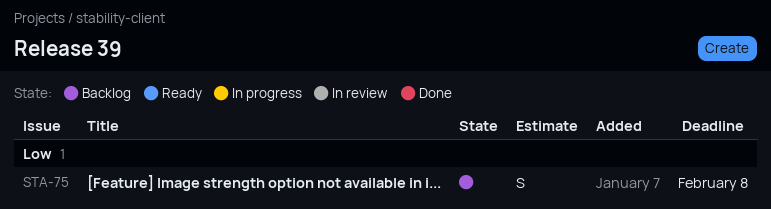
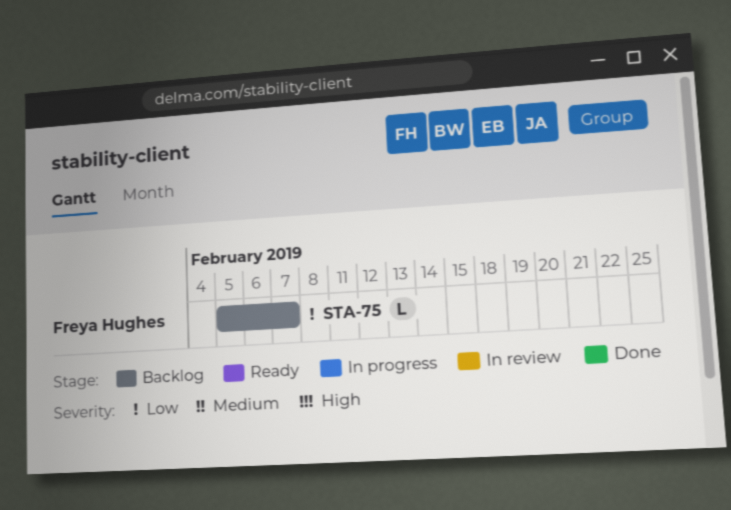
STA-75, estimate: S -> L
STA-75, due: Feb 8 -> Feb 7

